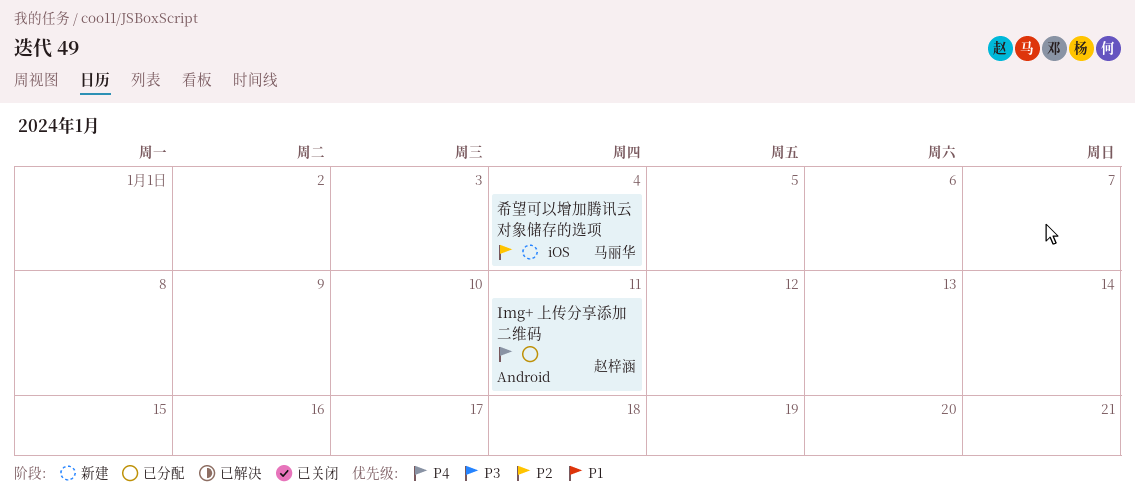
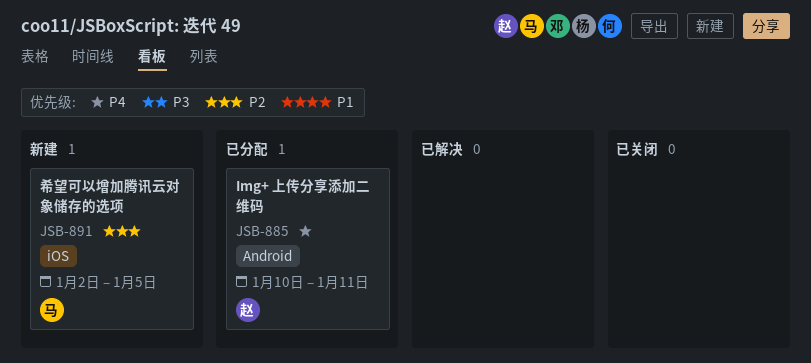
希望可以增加腾讯云对象储存的选项, due: Jan 4 -> Jan 5

